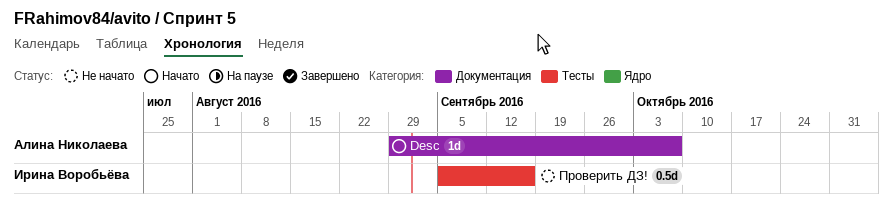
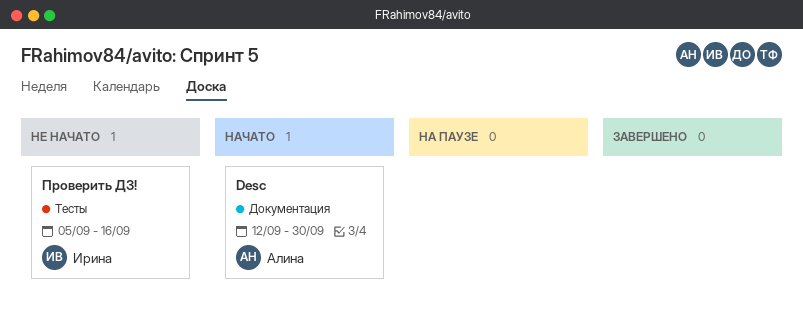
Desc, start: Aug 29 -> Sep 12
Desc, due: Oct 7 -> Sep 30

